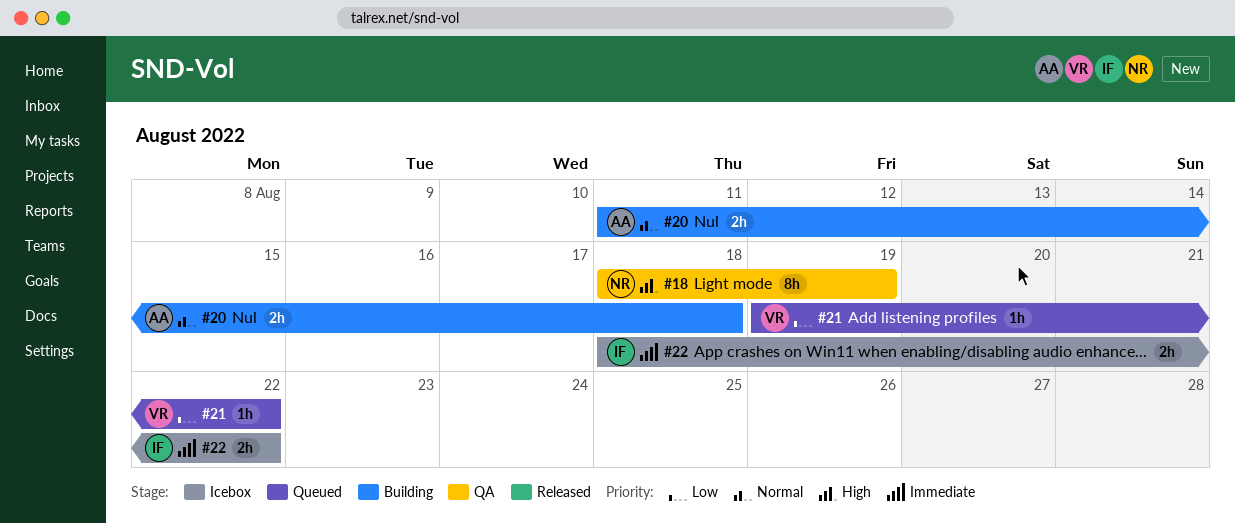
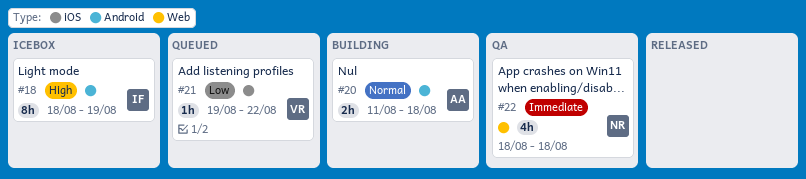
#18, status: QA -> Icebox
#18, owner: NR -> IF
#22, status: Icebox -> QA
#22, owner: IF -> NR
#22, estimate: 2h -> 4h
#22, due: Aug 22 -> Aug 18

